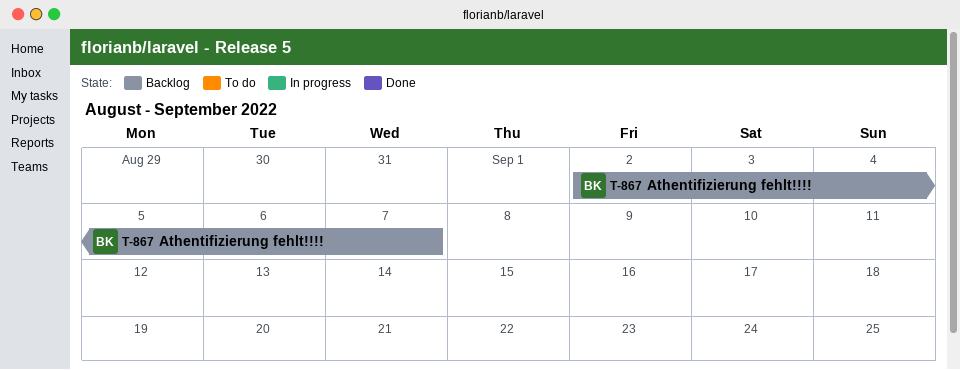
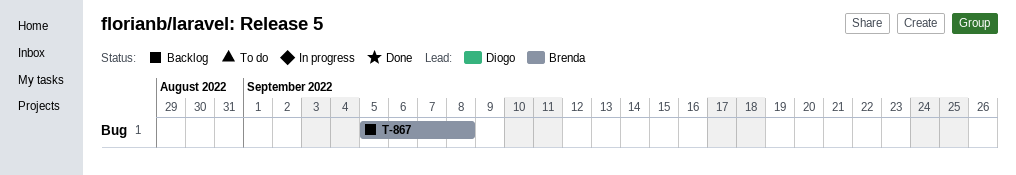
T-867, start: Sep 2 -> Sep 5
T-867, due: Sep 7 -> Sep 8

